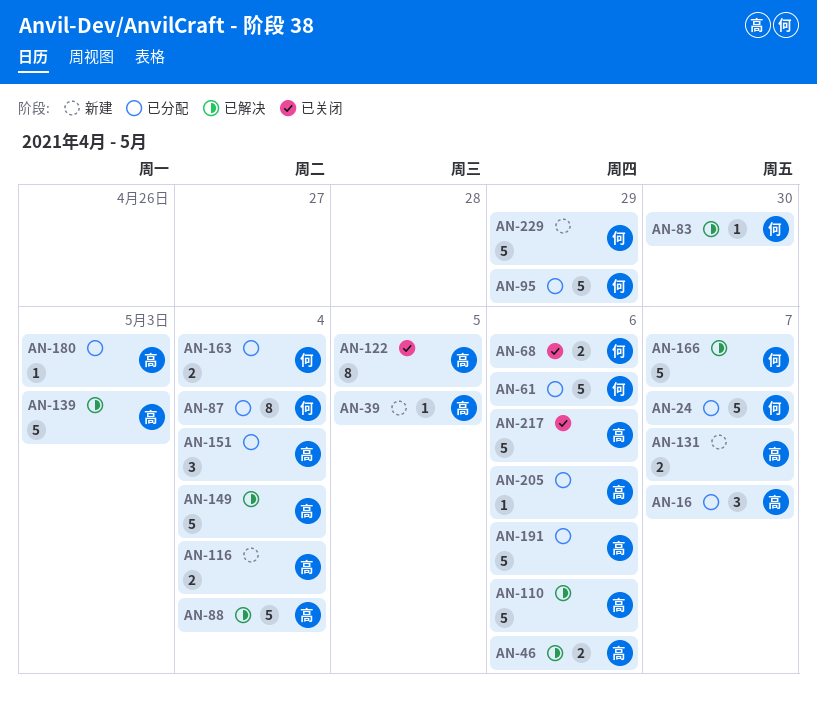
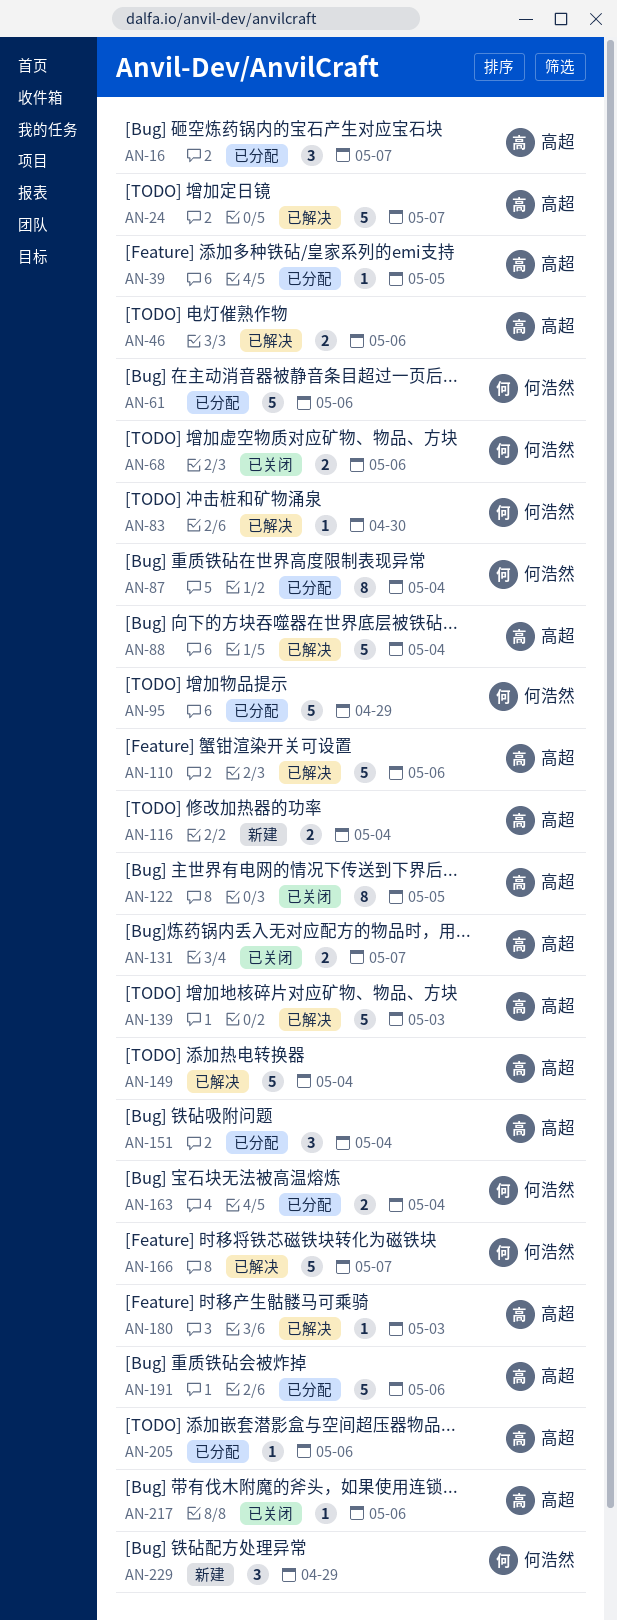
AN-24, status: 已分配 -> 已解决
AN-24, owner: 何浩然 -> 高超
AN-39, status: 新建 -> 已分配
AN-131, status: 新建 -> 已关闭
AN-180, status: 已分配 -> 已解决
AN-217, estimate: 5 -> 1
AN-229, estimate: 5 -> 3

